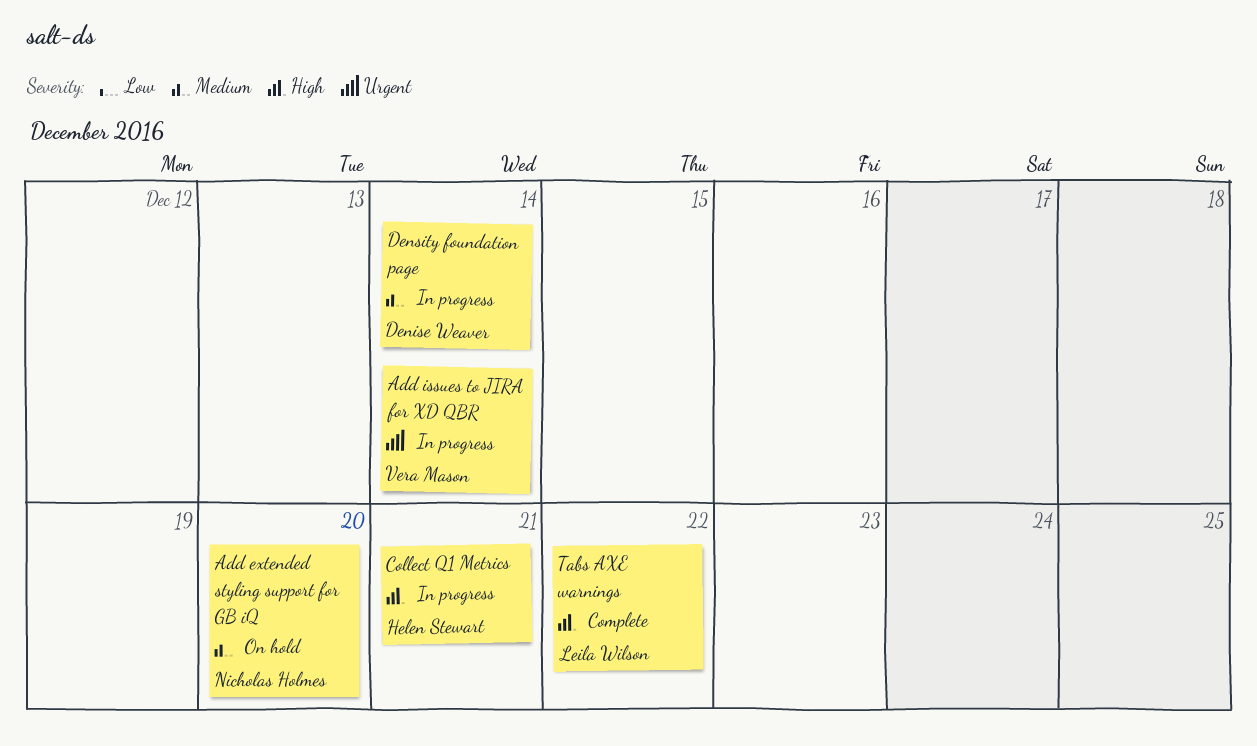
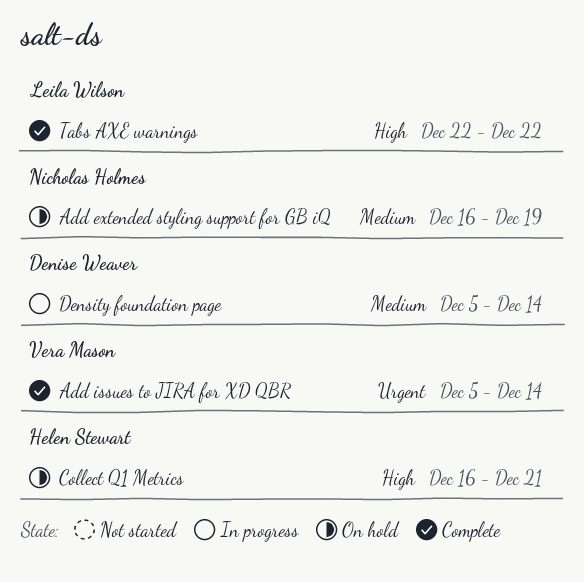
Add extended styling support for GB iQ, due: Dec 20 -> Dec 19
Add issues to JIRA for XD QBR, status: In progress -> Complete
Collect Q1 Metrics, status: In progress -> On hold

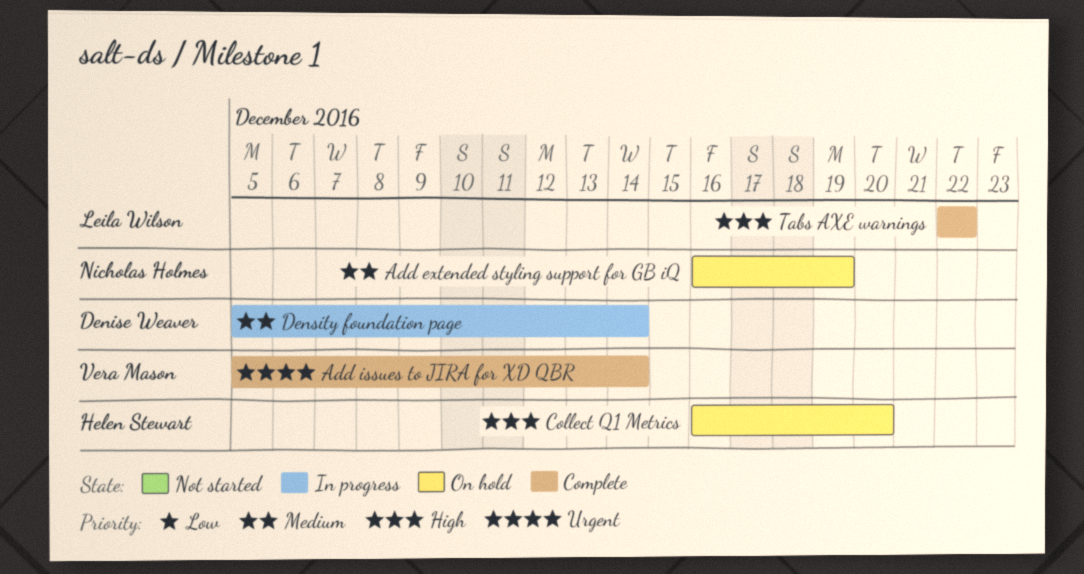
Collect Q1 Metrics, due: Dec 21 -> Dec 20

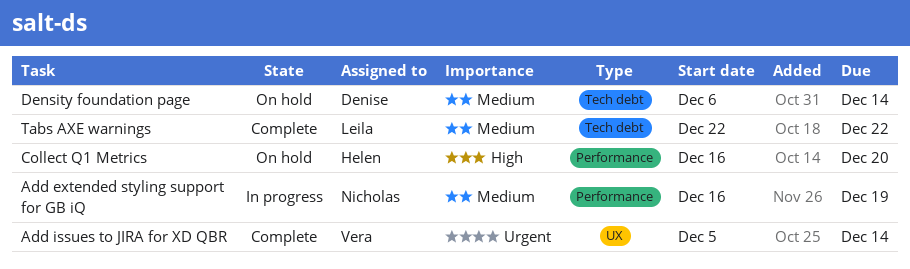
Add extended styling support for GB iQ, status: On hold -> In progress
Density foundation page, status: In progress -> On hold
Density foundation page, start: Dec 5 -> Dec 6
Tabs AXE warnings, priority: High -> Medium

